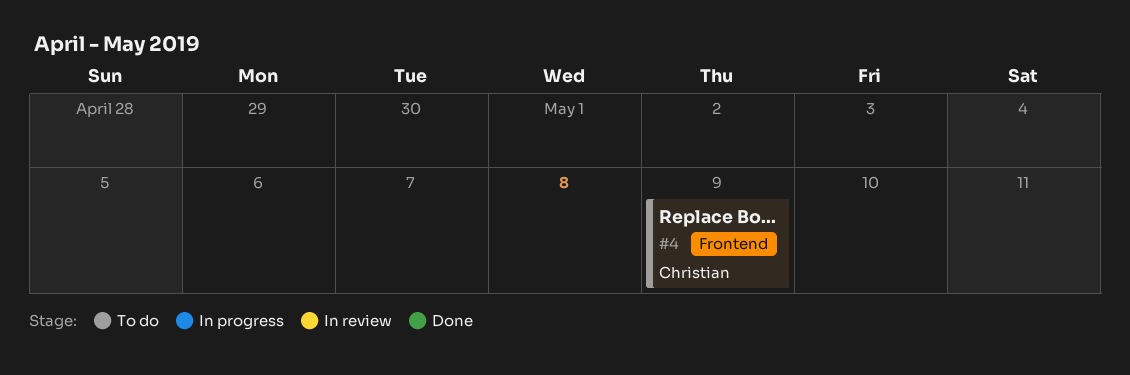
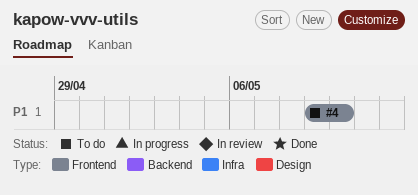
#4, due: May 9 -> May 10

